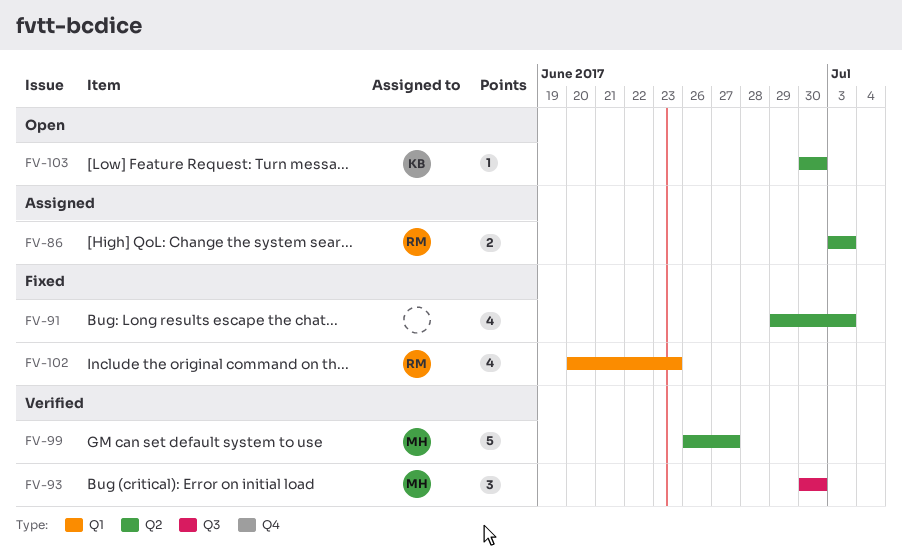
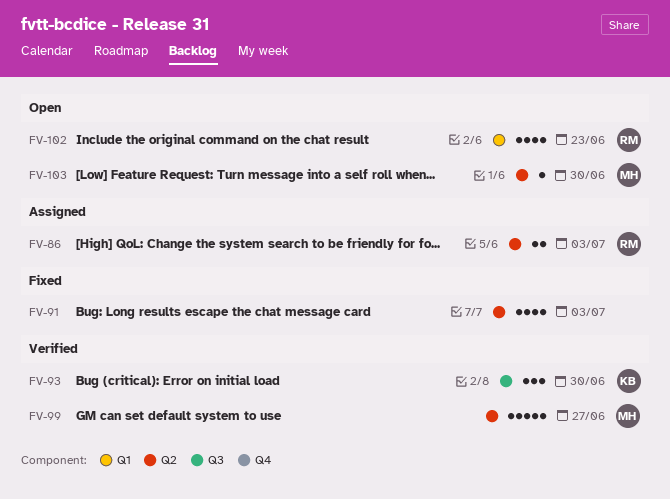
FV-93, owner: MH -> KB
FV-102, status: Fixed -> Open
FV-103, owner: KB -> MH

